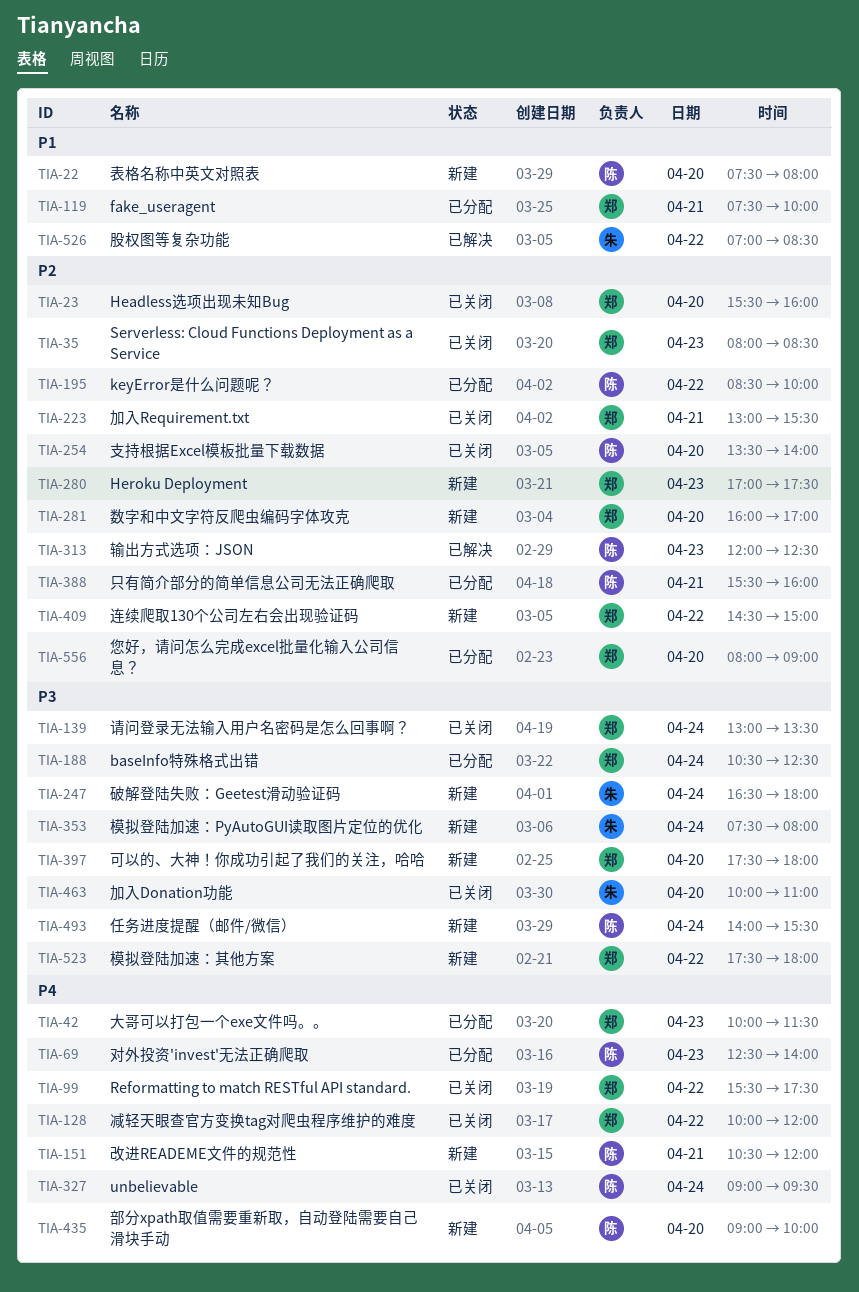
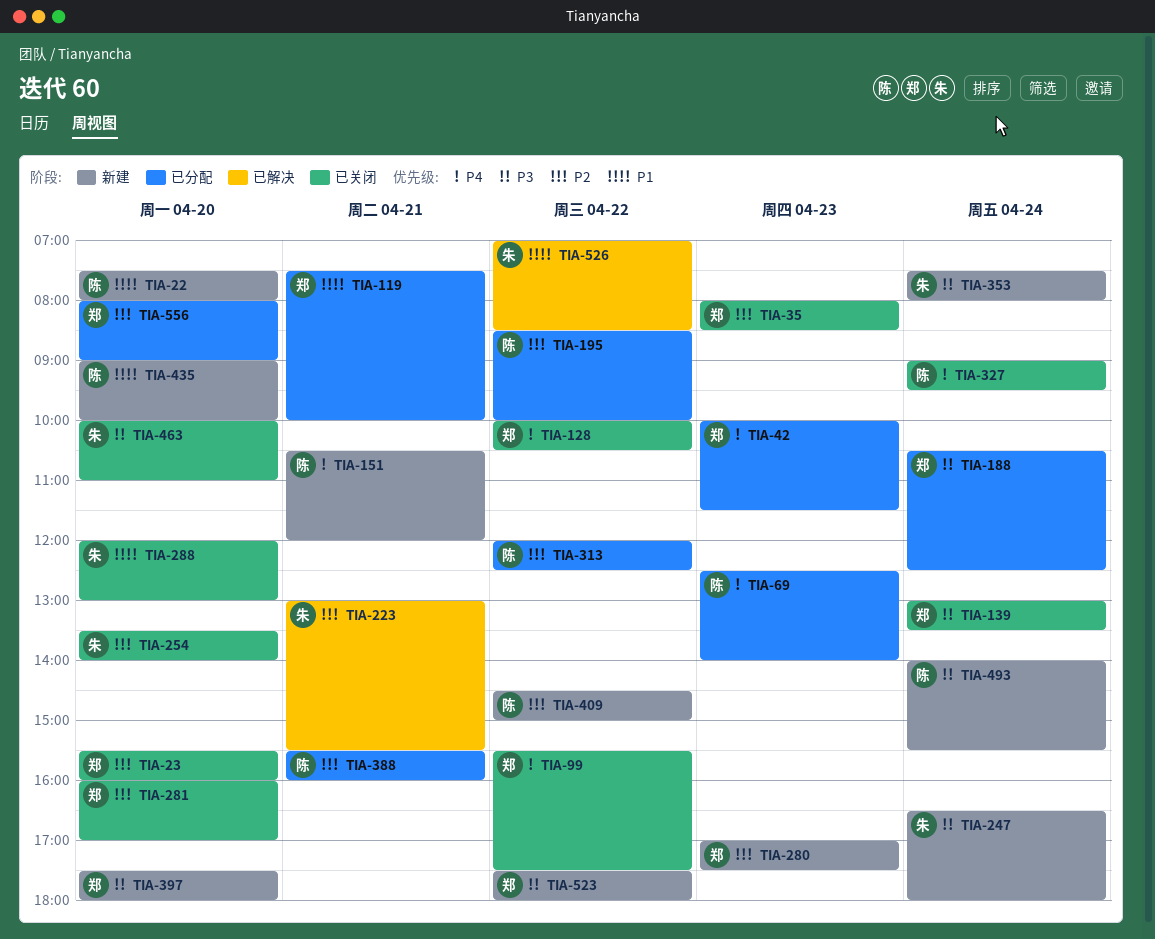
TIA-128, ends: 12:00 -> 10:30
TIA-223, status: 已关闭 -> 已解决
TIA-223, owner: 郑 -> 朱
TIA-254, owner: 陈 -> 朱
TIA-281, status: 新建 -> 已关闭
TIA-288: none -> present
TIA-313, status: 已解决 -> 已分配
TIA-313, day: Apr 23 -> Apr 22
TIA-409, owner: 郑 -> 陈
TIA-435, priority: P4 -> P1

